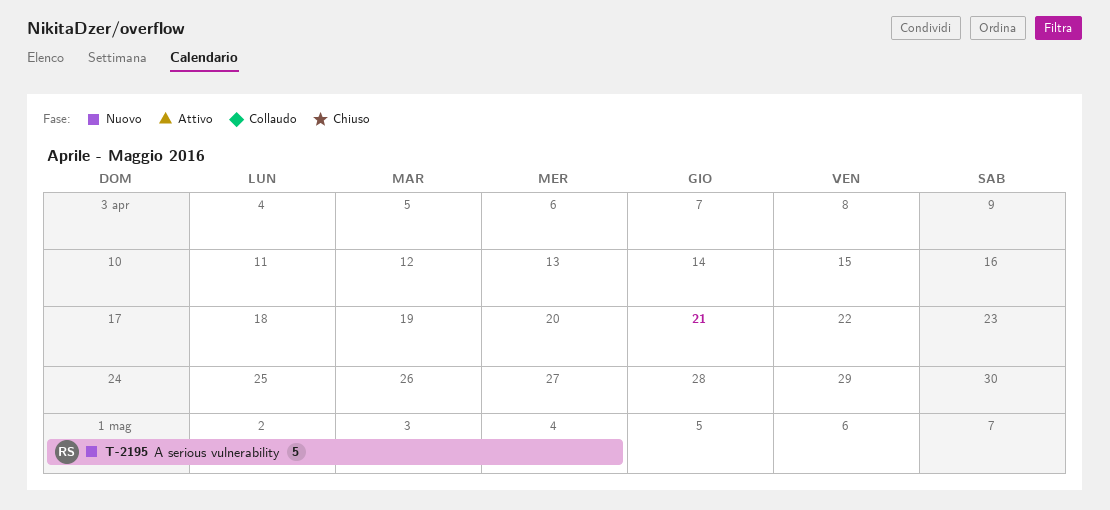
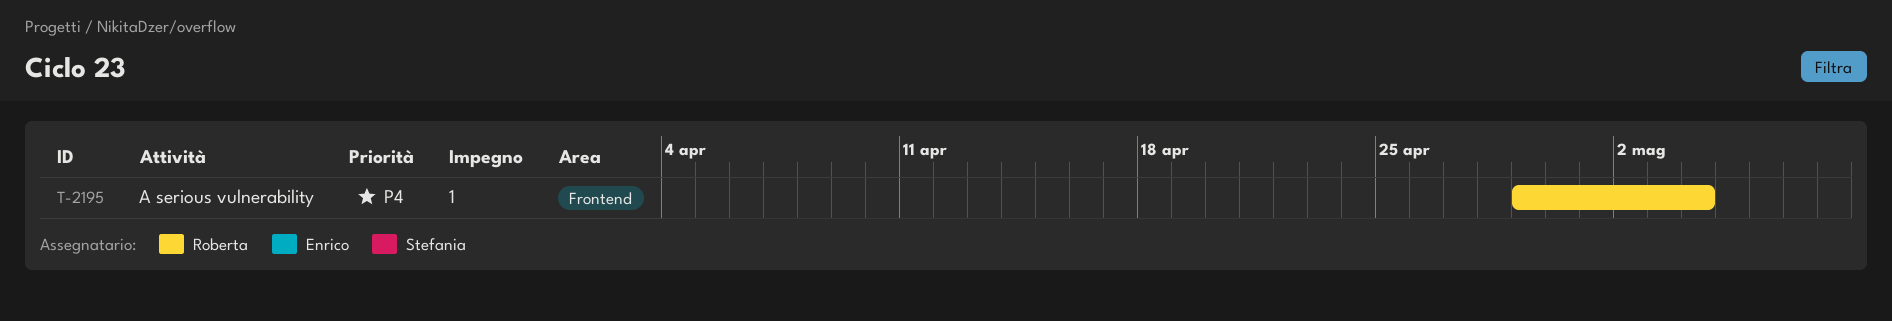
T-2195, estimate: 5 -> 1
T-2195, start: May 1 -> Apr 29

